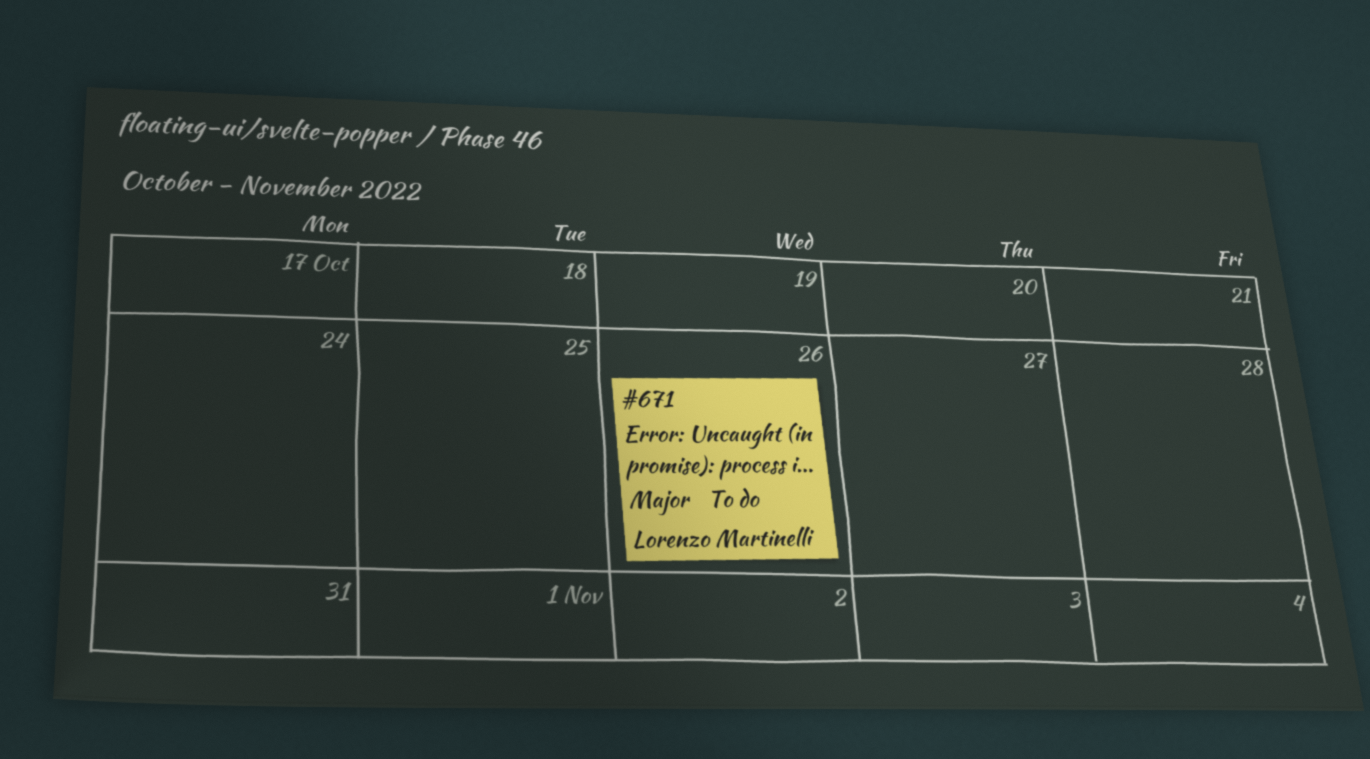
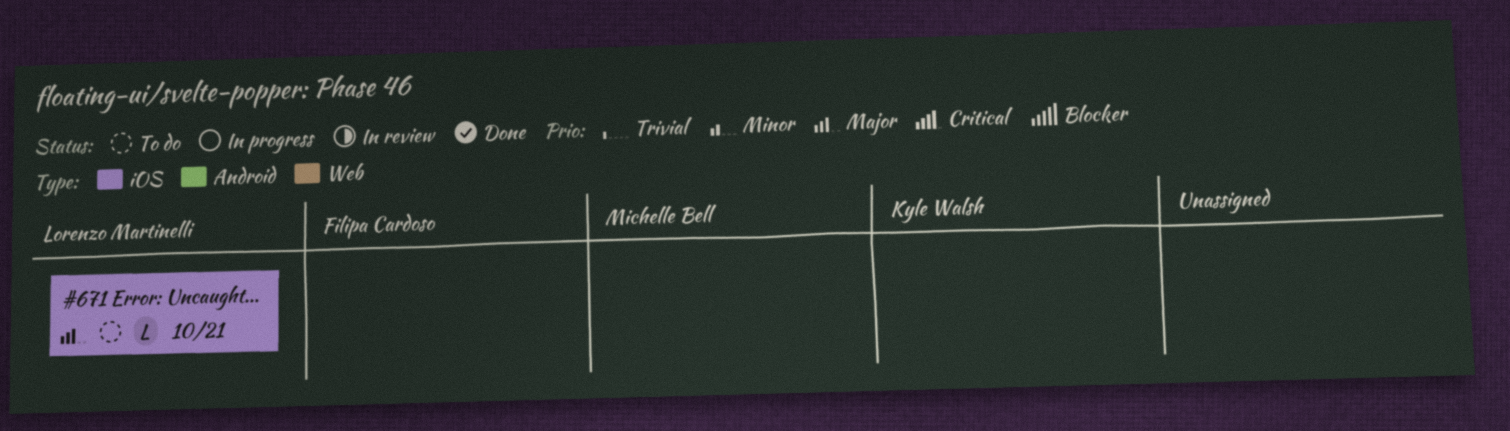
#671, due: Oct 26 -> Oct 21

